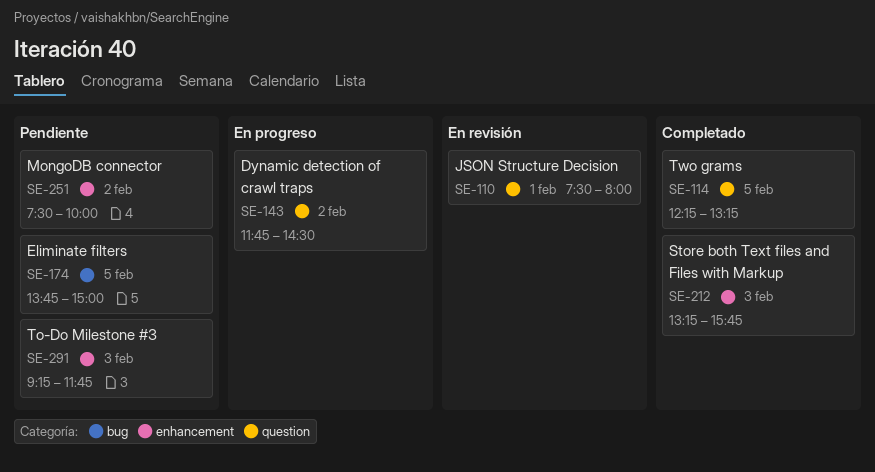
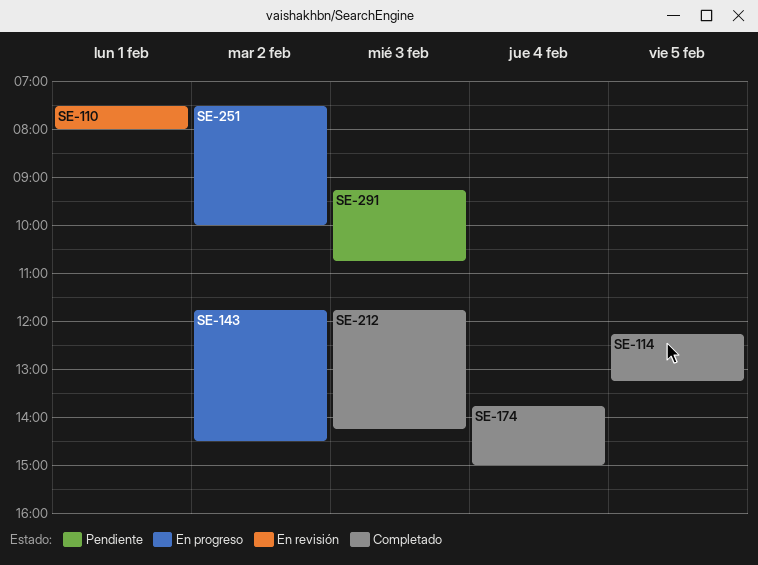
SE-174, status: Pendiente -> Completado
SE-174, day: Feb 5 -> Feb 4
SE-212, begins: 13:15 -> 11:45
SE-212, ends: 15:45 -> 14:15
SE-251, status: Pendiente -> En progreso
SE-291, ends: 11:45 -> 10:45

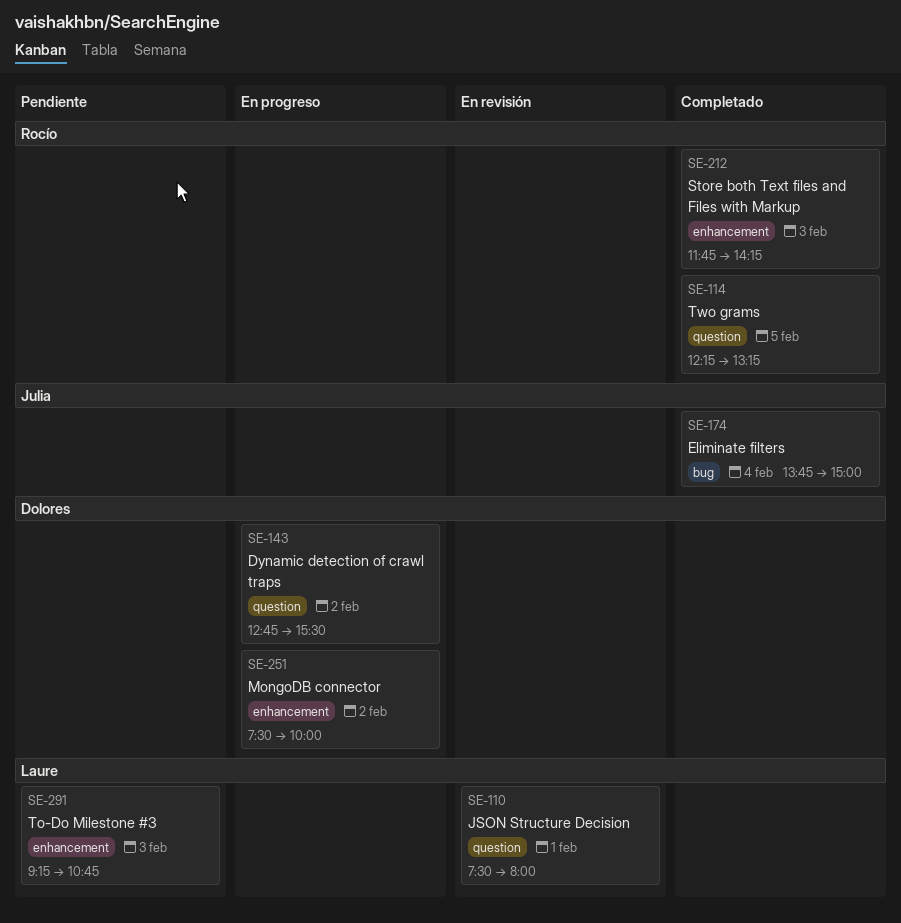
SE-143, begins: 11:45 -> 12:45
SE-143, ends: 14:30 -> 15:30

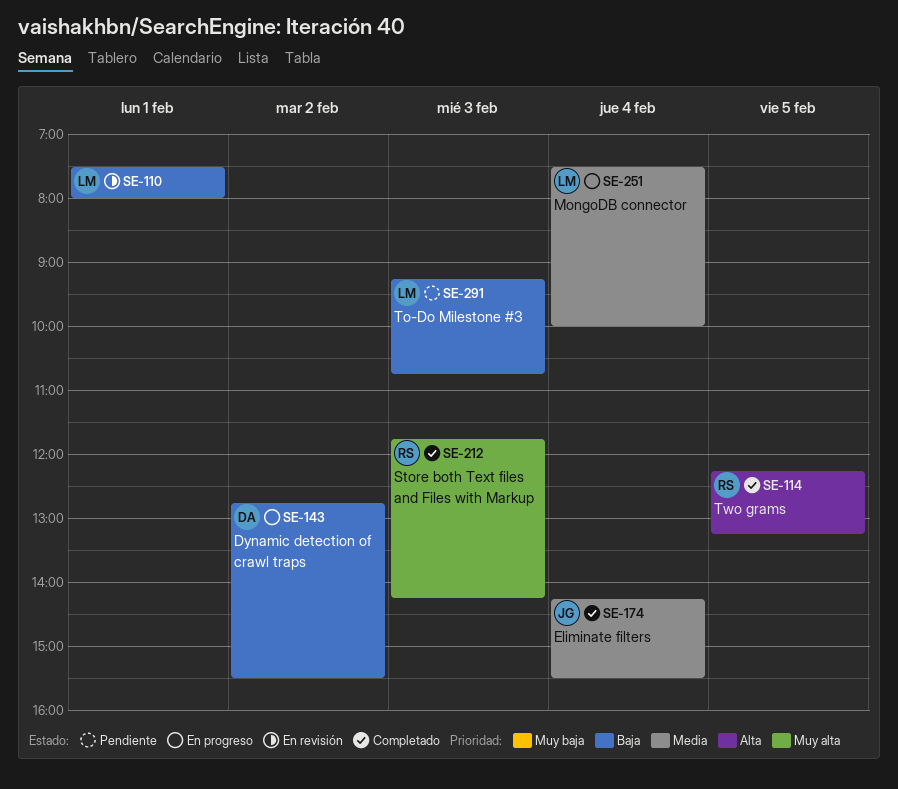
SE-174, begins: 13:45 -> 14:15
SE-174, ends: 15:00 -> 15:30
SE-251, owner: Dolores -> Laure
SE-251, day: Feb 2 -> Feb 4

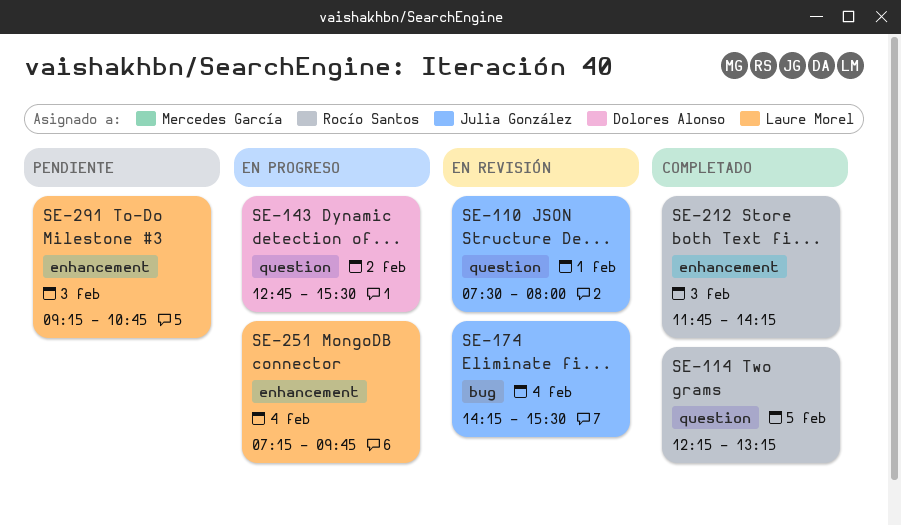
SE-110, owner: Laure Morel -> Julia González
SE-174, status: Completado -> En revisión
SE-251, begins: 07:30 -> 07:15
SE-251, ends: 10:00 -> 09:45

